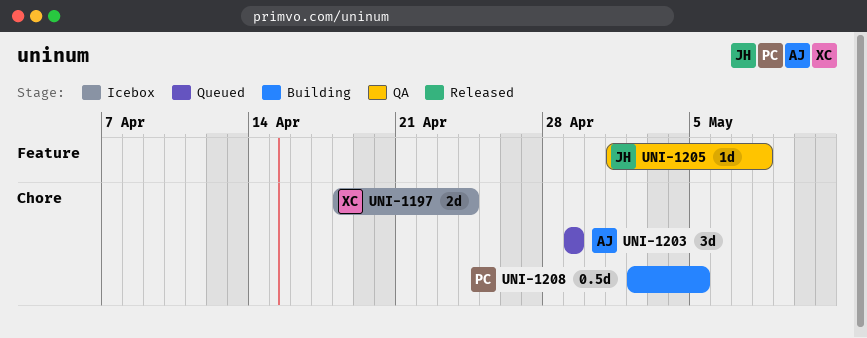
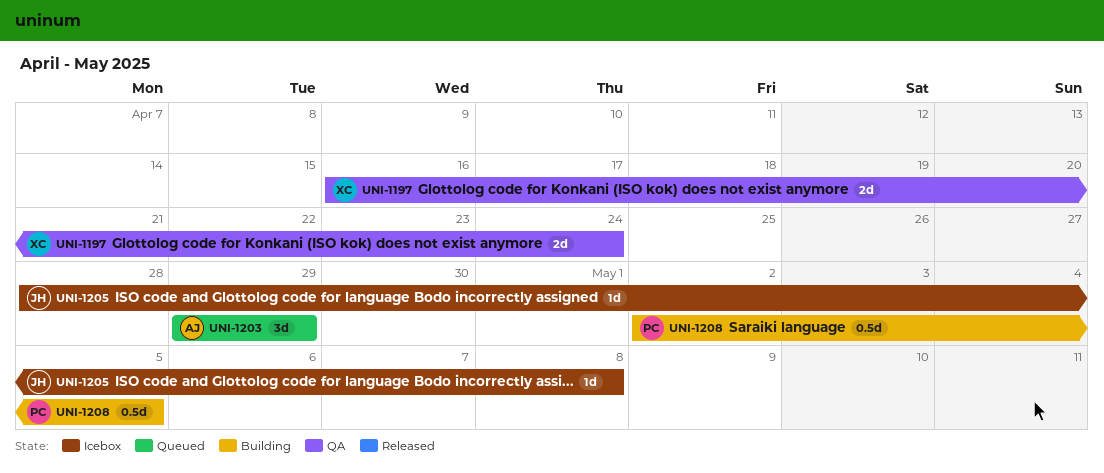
UNI-1197, status: Icebox -> QA
UNI-1197, start: Apr 18 -> Apr 16
UNI-1205, status: QA -> Icebox
UNI-1205, start: May 1 -> Apr 28

